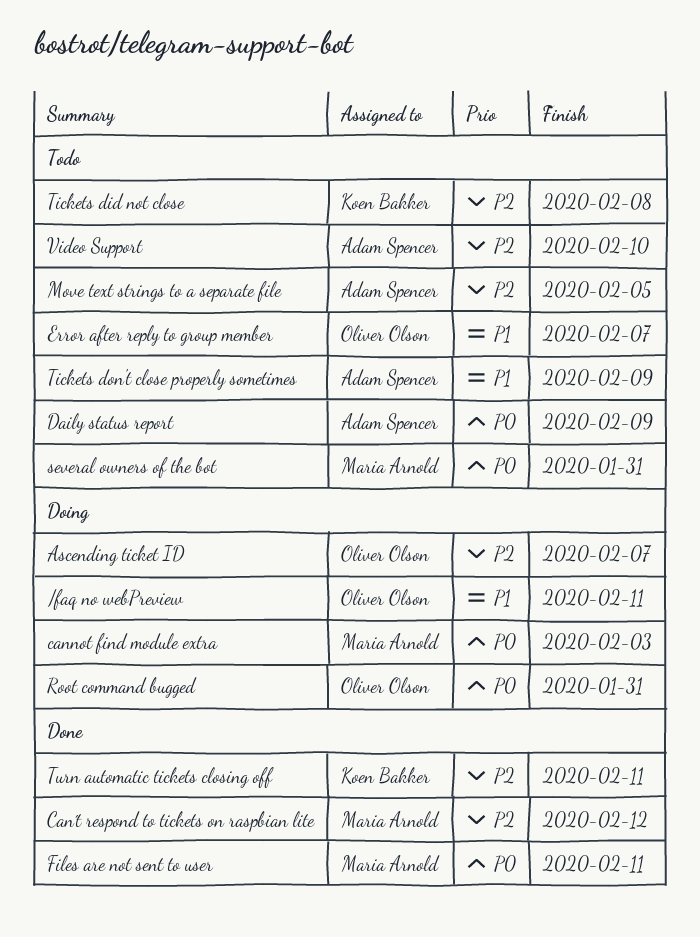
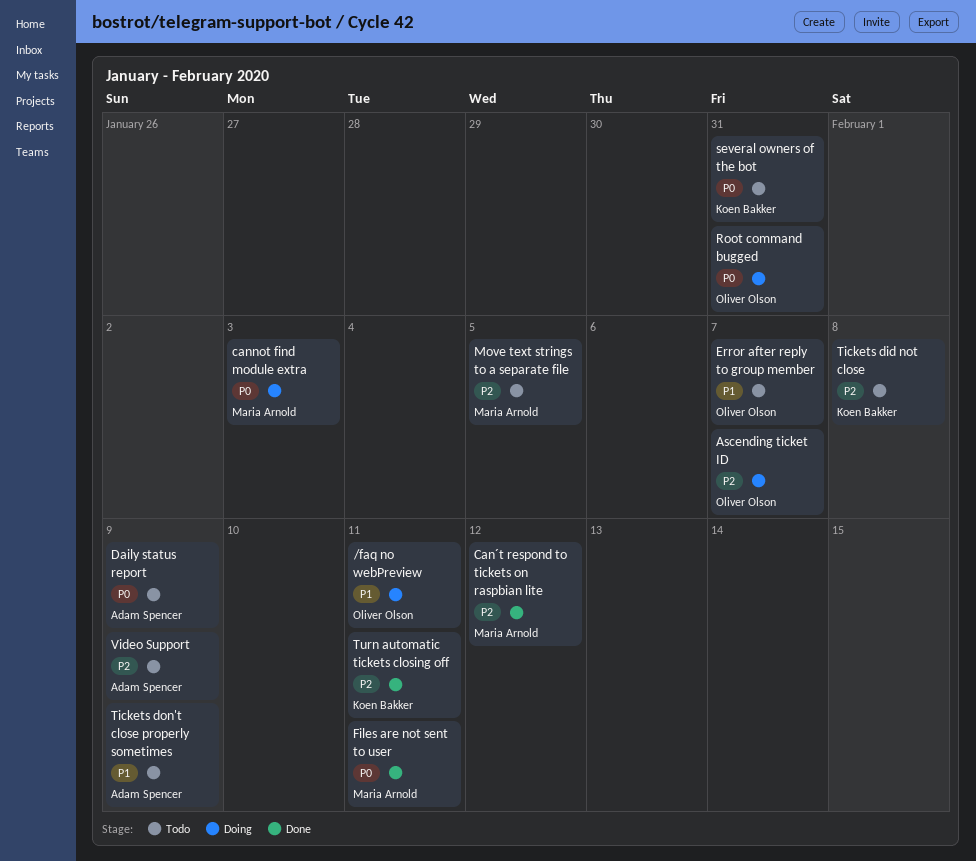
Move text strings to a separate file, owner: Adam Spencer -> Maria Arnold
several owners of the bot, owner: Maria Arnold -> Koen Bakker
Video Support, due: Feb 10 -> Feb 9

